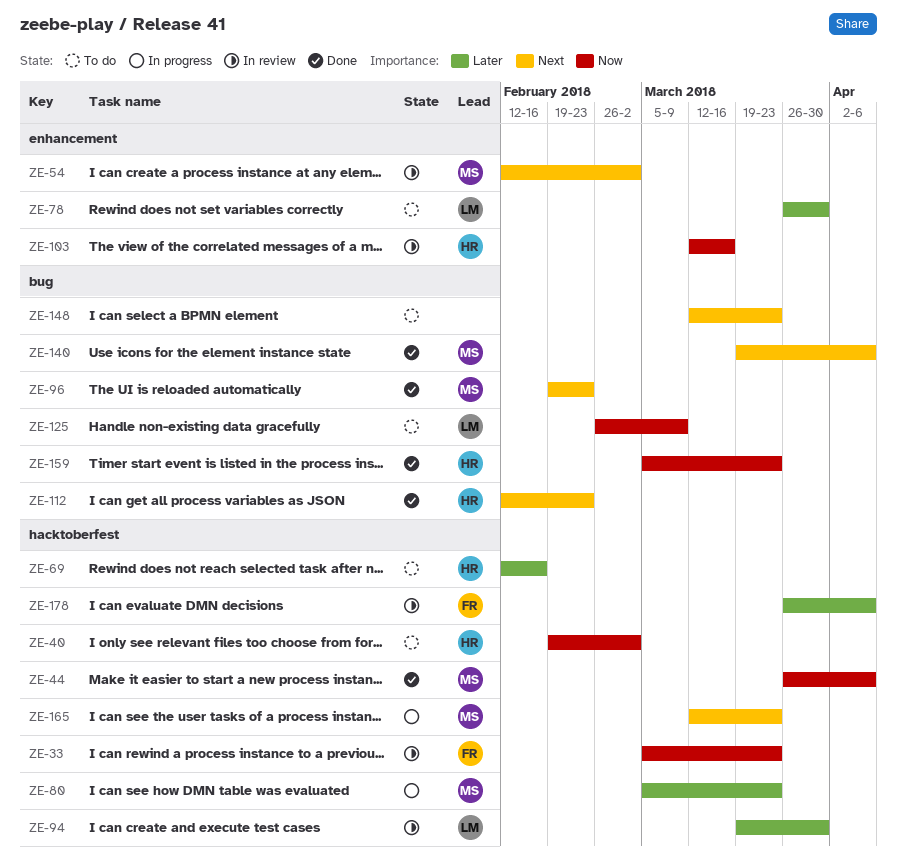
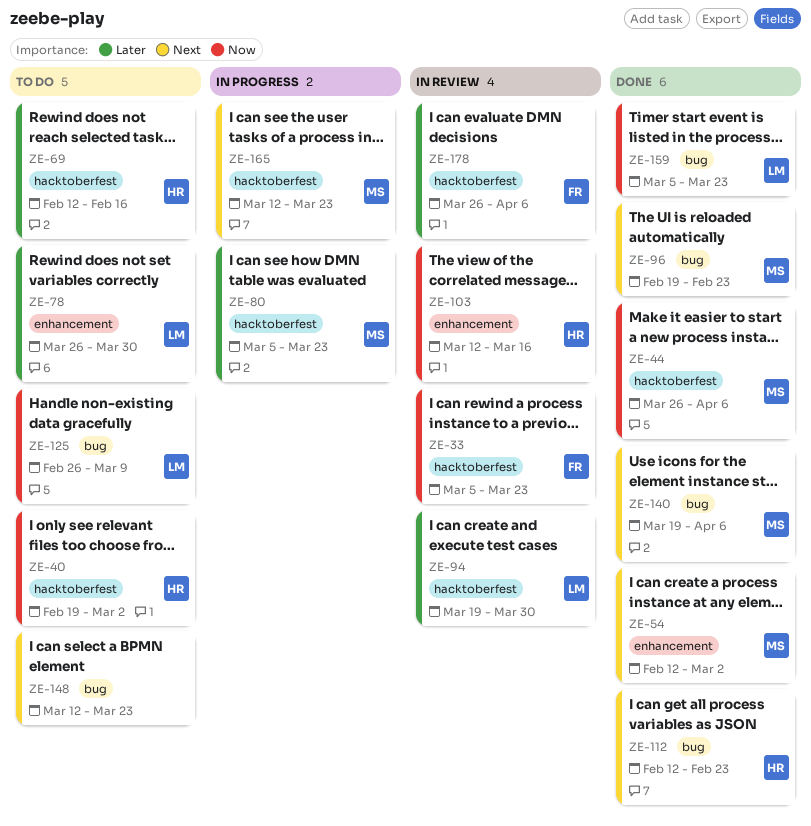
ZE-54, status: In review -> Done
ZE-159, owner: HR -> LM

